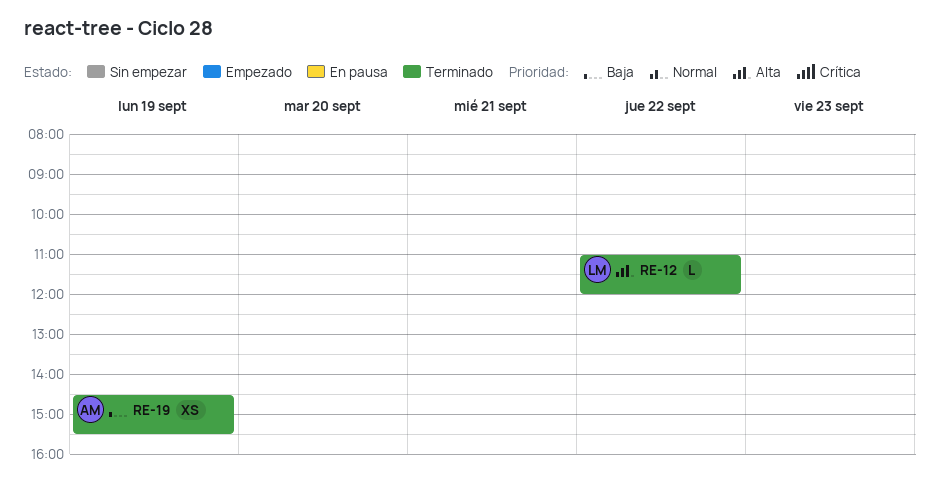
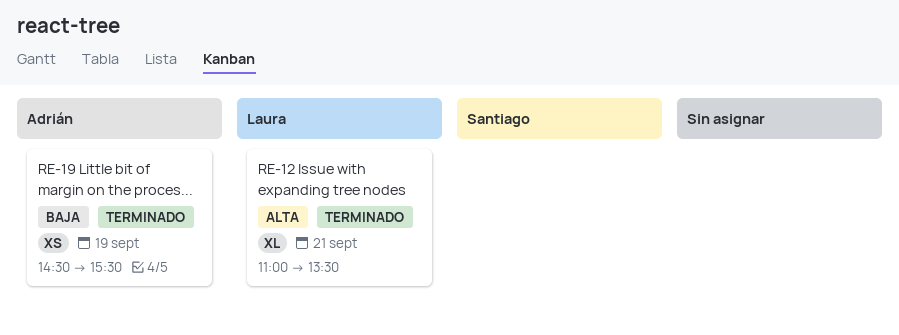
RE-12, estimate: L -> XL
RE-12, day: Sep 22 -> Sep 21
RE-12, ends: 12:00 -> 13:30

